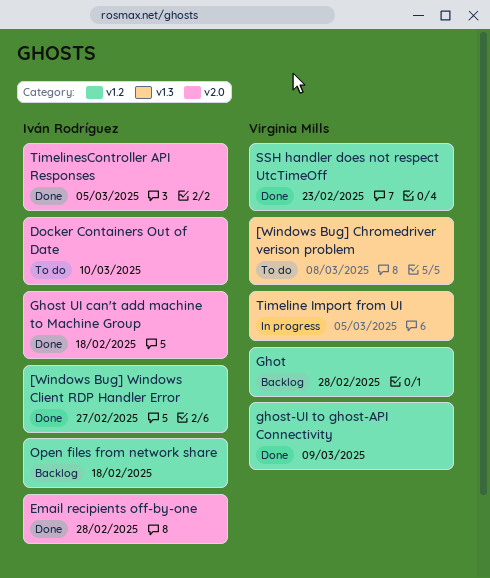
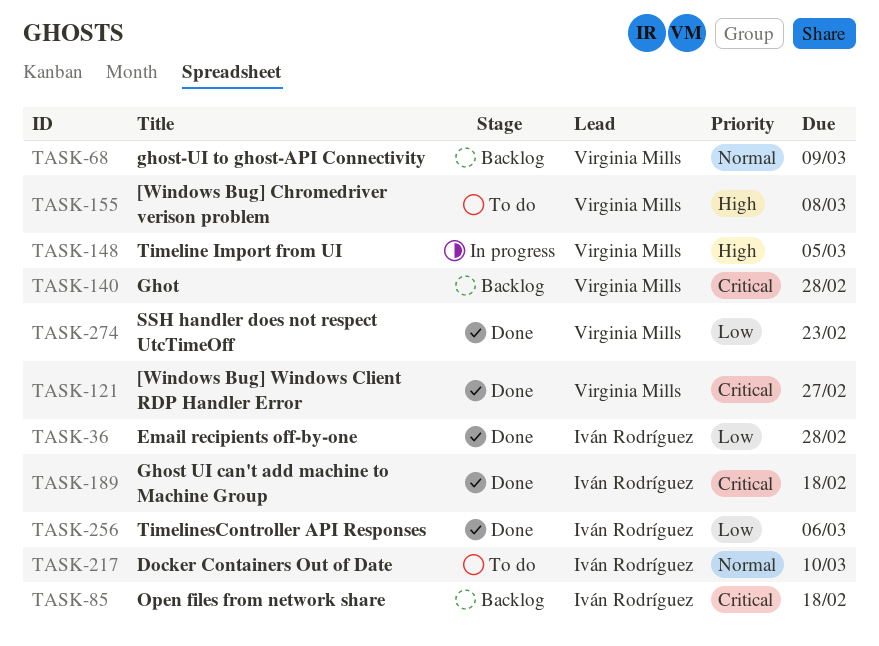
[Windows Bug] Windows Client RDP Handler Error, owner: Iván Rodríguez -> Virginia Mills
ghost-UI to ghost-API Connectivity, status: Done -> Backlog
TimelinesController API Responses, due: Mar 5 -> Mar 6

